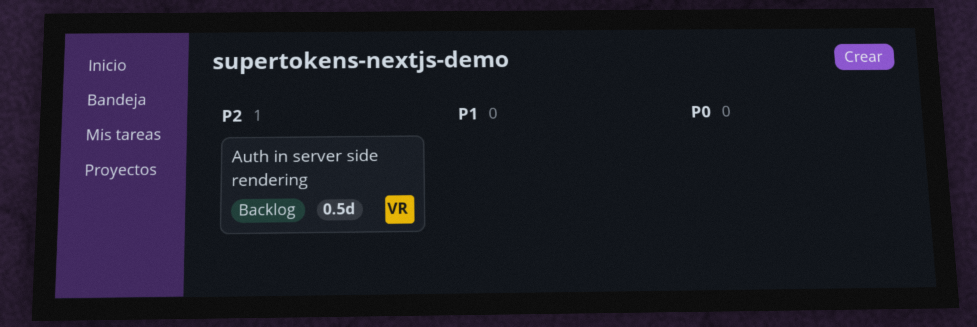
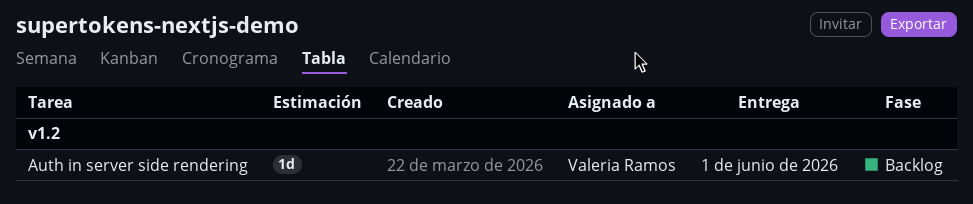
Auth in server side rendering, estimate: 0.5d -> 1d

